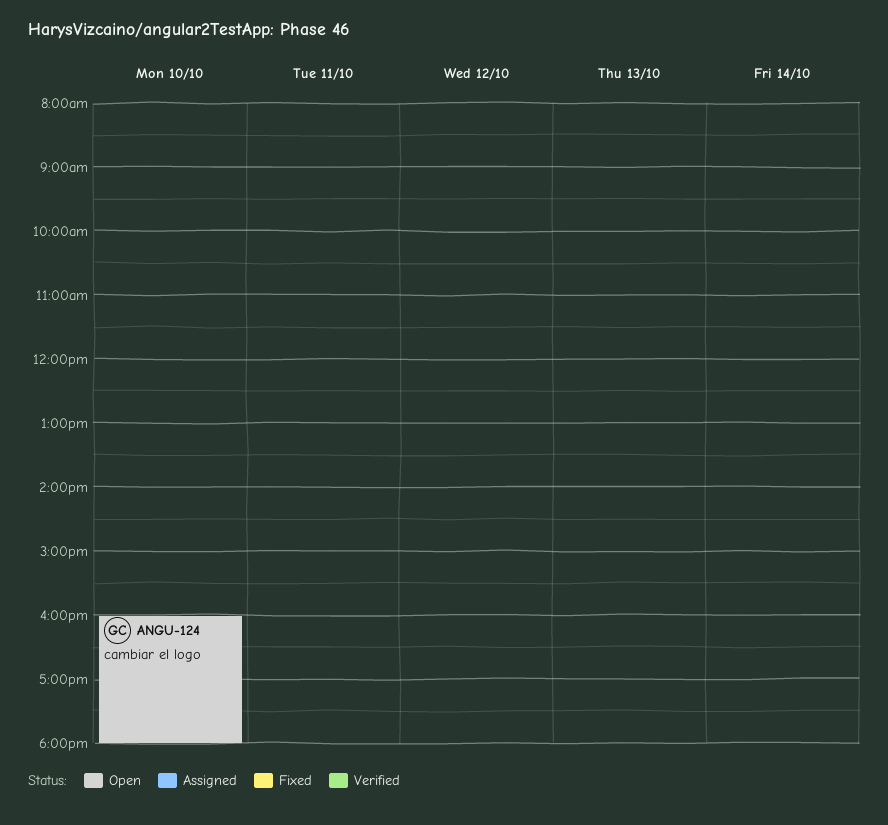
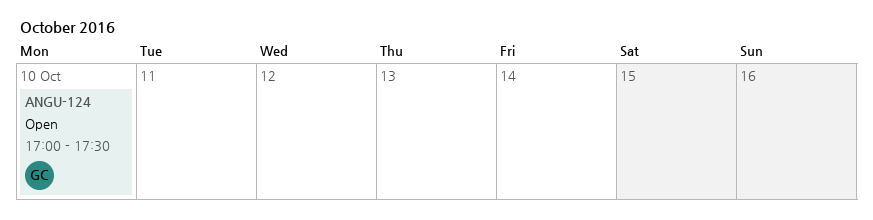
ANGU-124, begins: 16:00 -> 17:00
ANGU-124, ends: 18:00 -> 17:30

